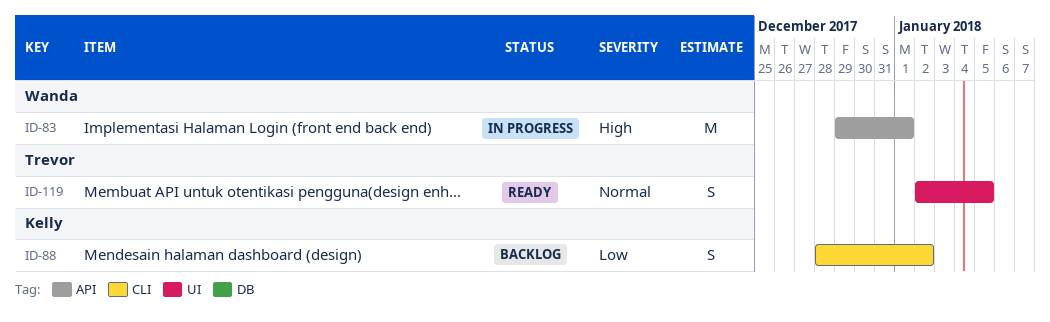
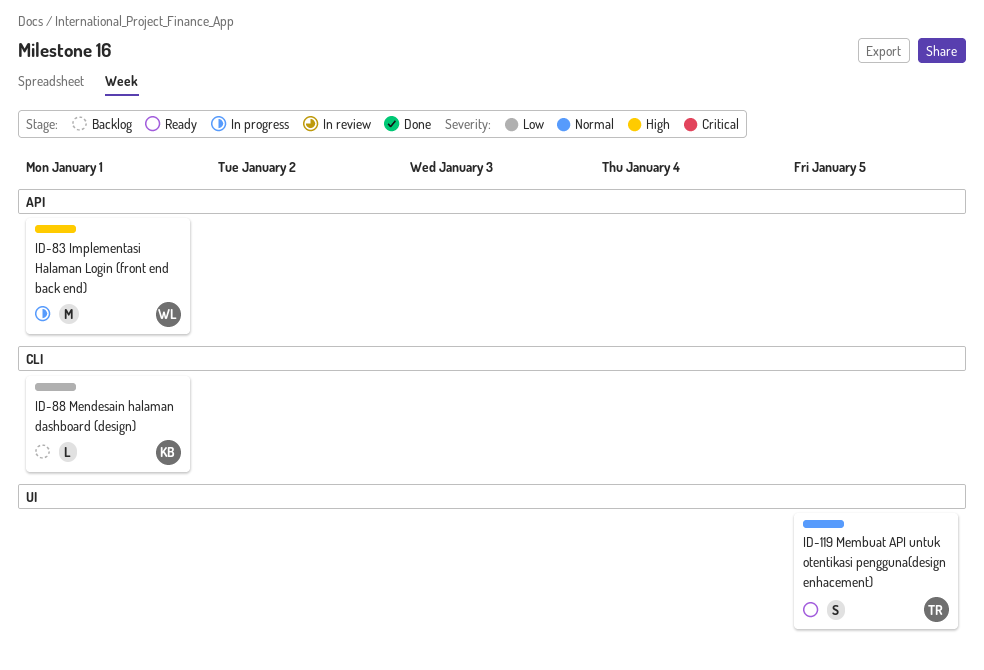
ID-88, estimate: S -> L
ID-88, due: Jan 2 -> Jan 1

